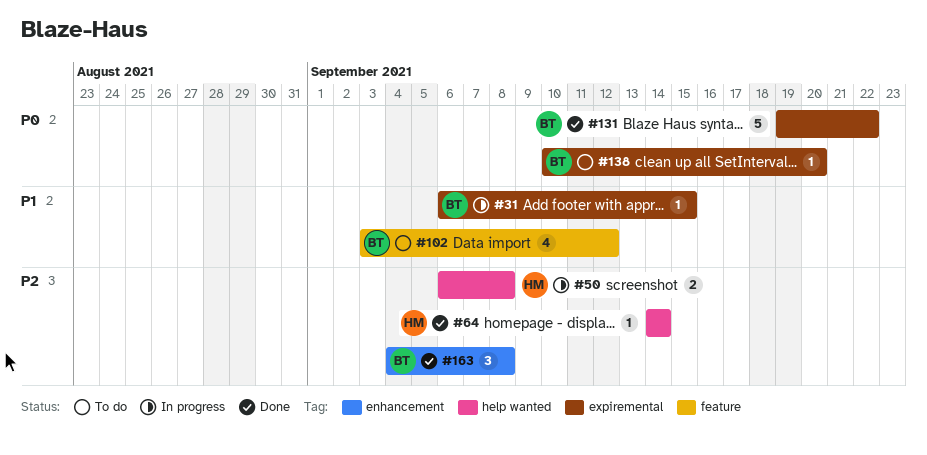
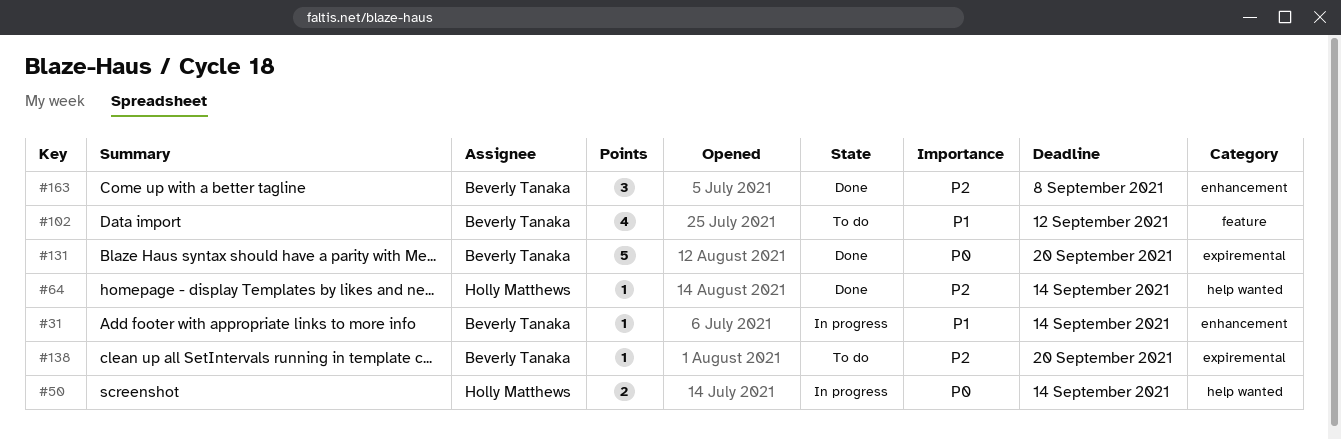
#31, label: expiremental -> enhancement
#31, due: Sep 15 -> Sep 14
#50, priority: P2 -> P0
#50, due: Sep 8 -> Sep 14
#131, due: Sep 22 -> Sep 20
#138, priority: P0 -> P2

